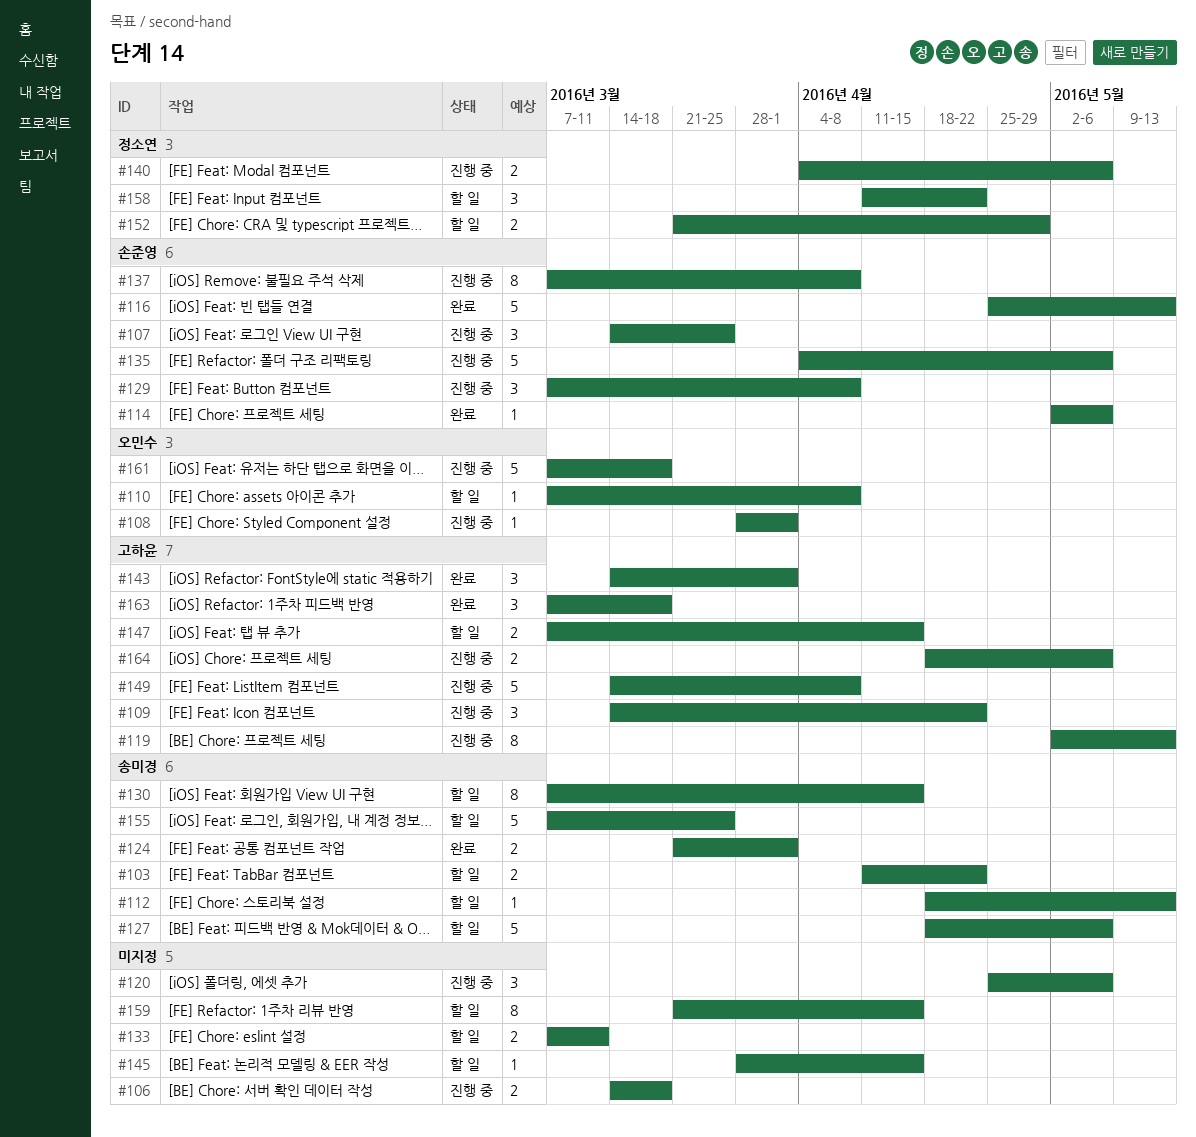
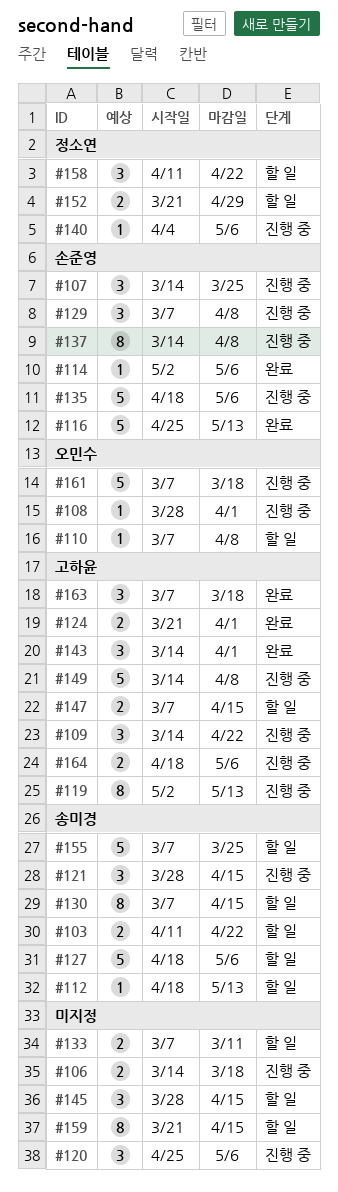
#121: none -> present
#124, owner: 송미경 -> 고하윤
#135, start: Apr 4 -> Apr 18
#137, start: Mar 7 -> Mar 14
#140, estimate: 2 -> 1
#145, estimate: 1 -> 3

